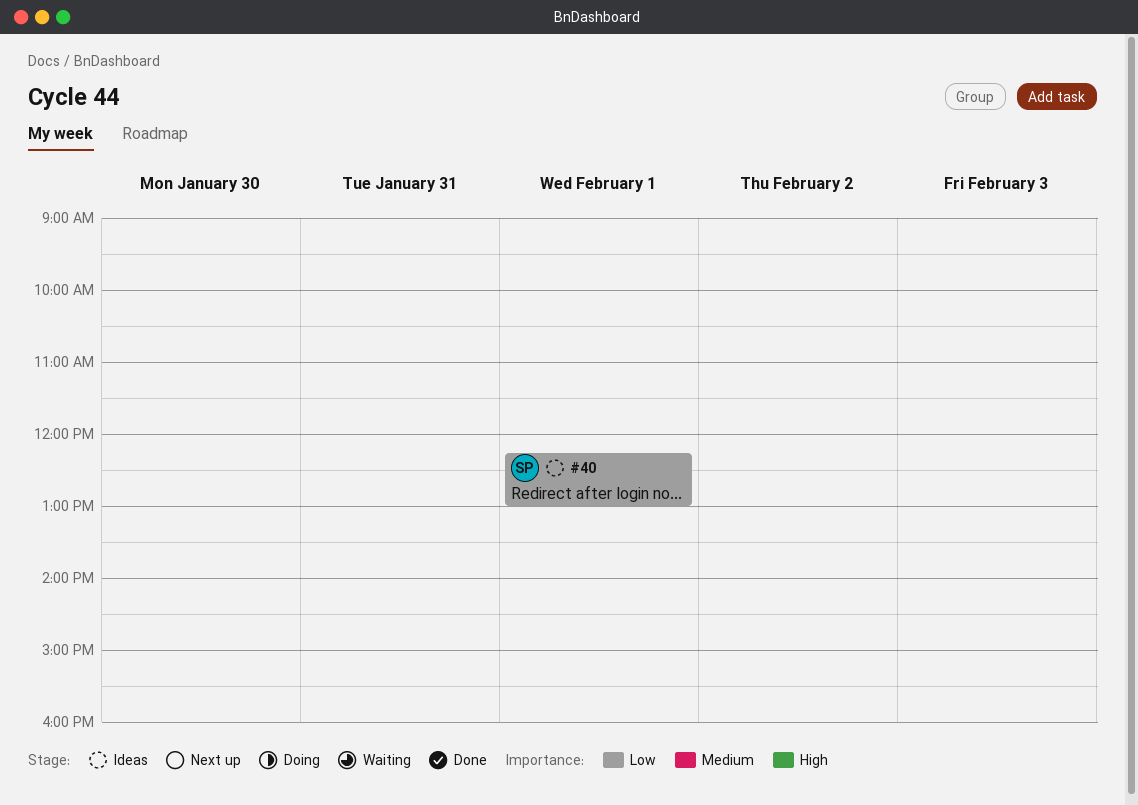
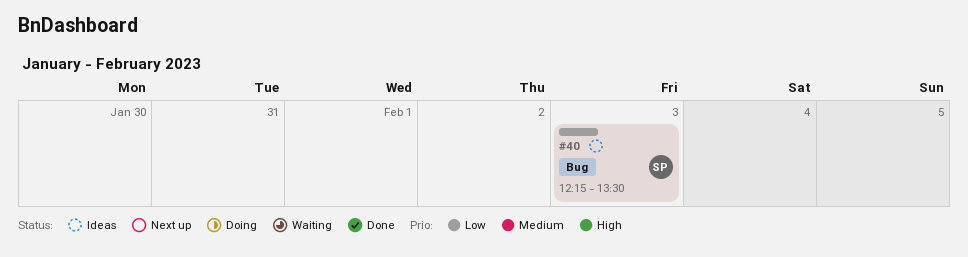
#40, day: Feb 1 -> Feb 3
#40, ends: 13:00 -> 13:30

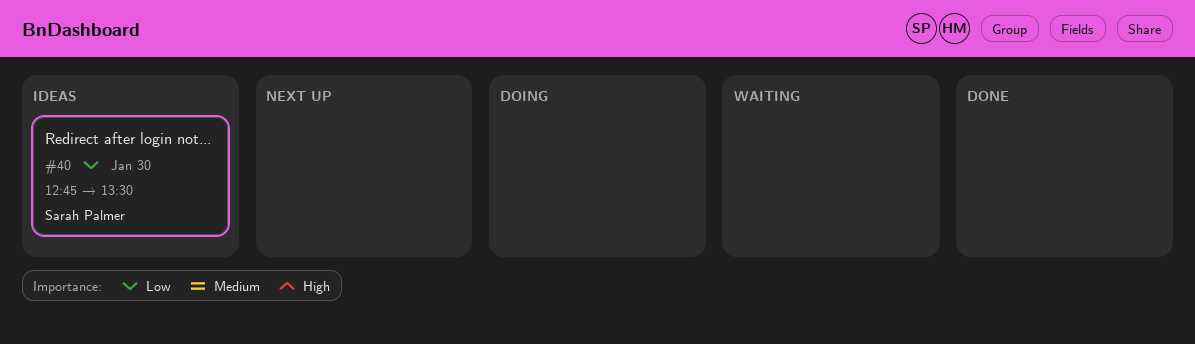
#40, day: Feb 3 -> Jan 30
#40, begins: 12:15 -> 12:45

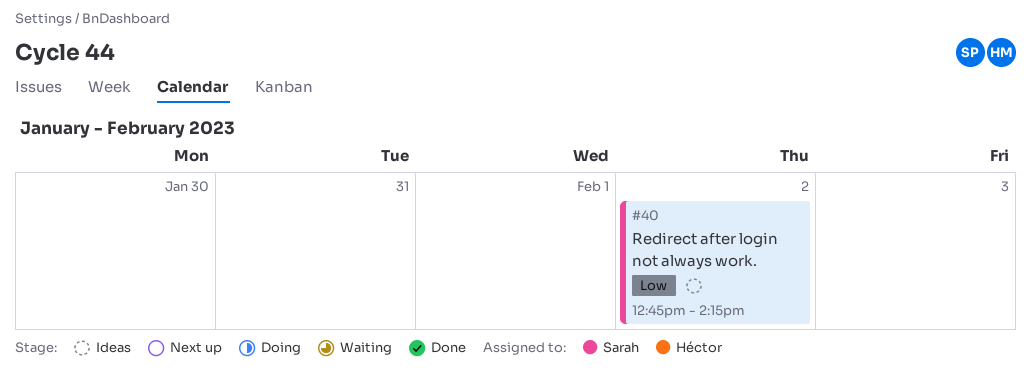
#40, day: Jan 30 -> Feb 2
#40, ends: 13:30 -> 14:15

